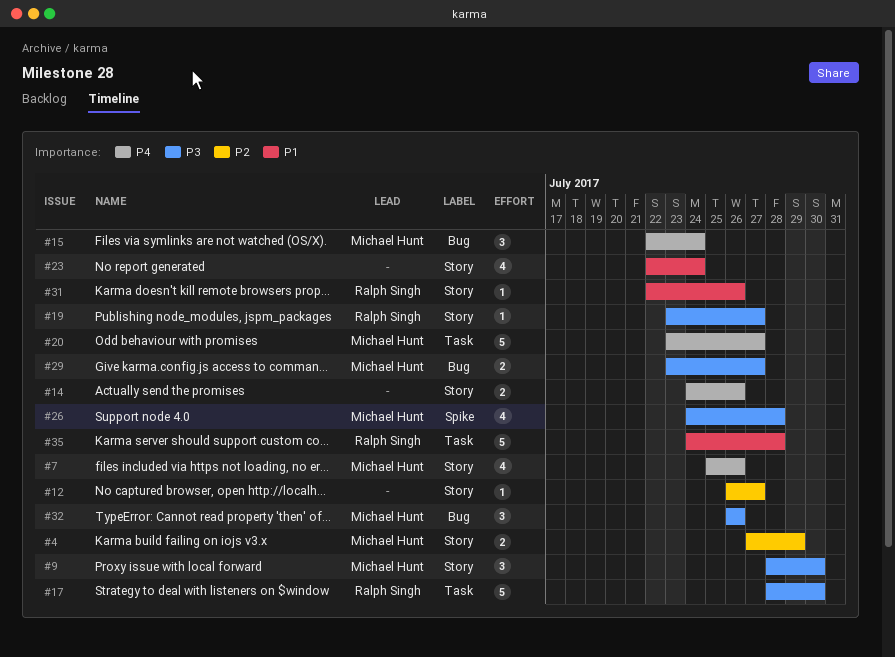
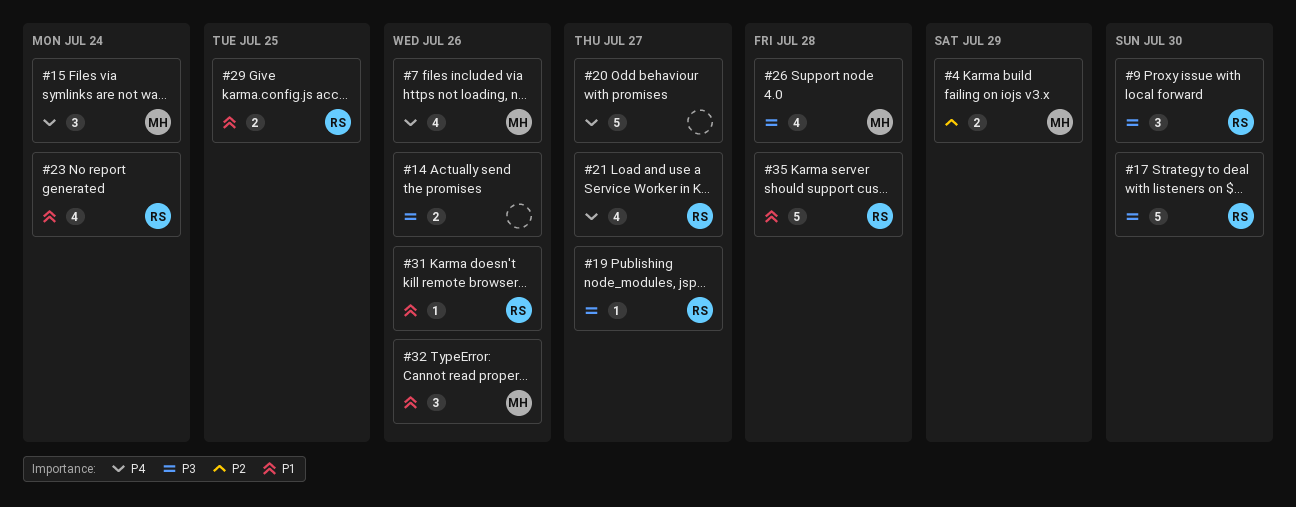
#9, owner: Michael Hunt -> Ralph Singh
#12: present -> none
#14, priority: P4 -> P3
#20, owner: Michael Hunt -> none
#21: none -> present
#23, owner: none -> Ralph Singh
#29, owner: Michael Hunt -> Ralph Singh
#29, priority: P3 -> P1
#29, due: Jul 27 -> Jul 25
#32, priority: P3 -> P1

